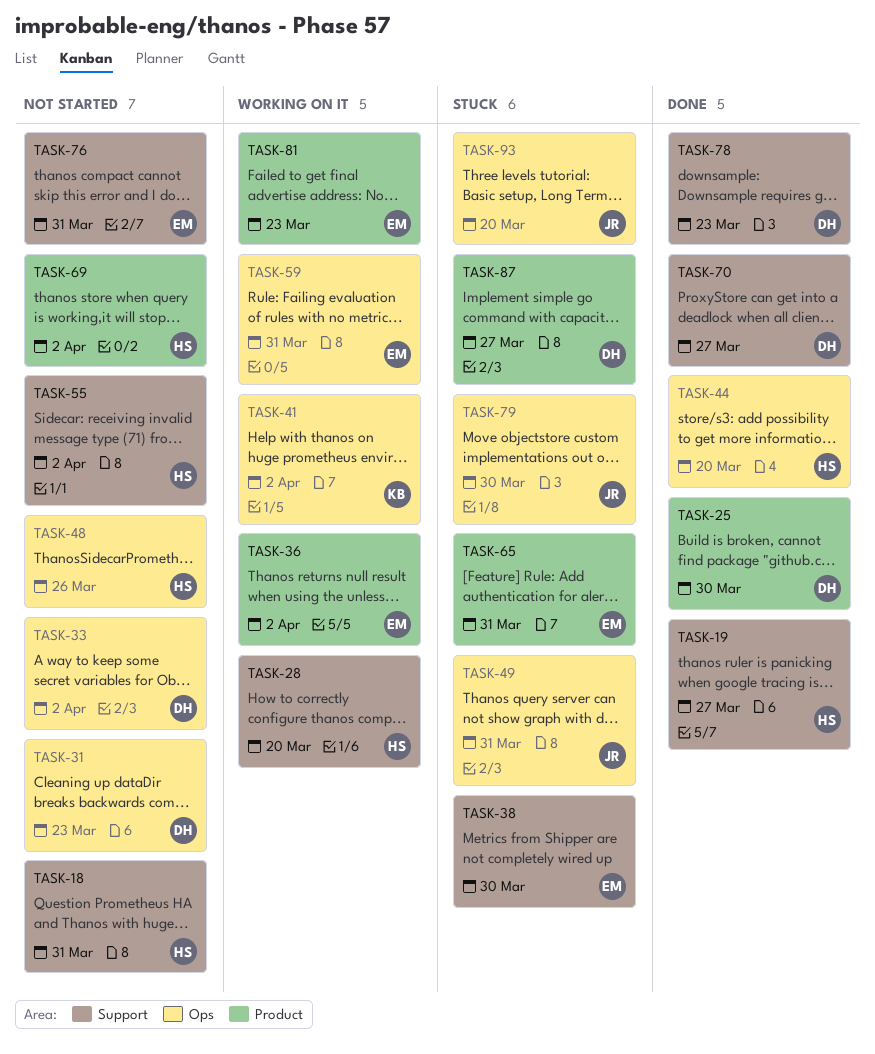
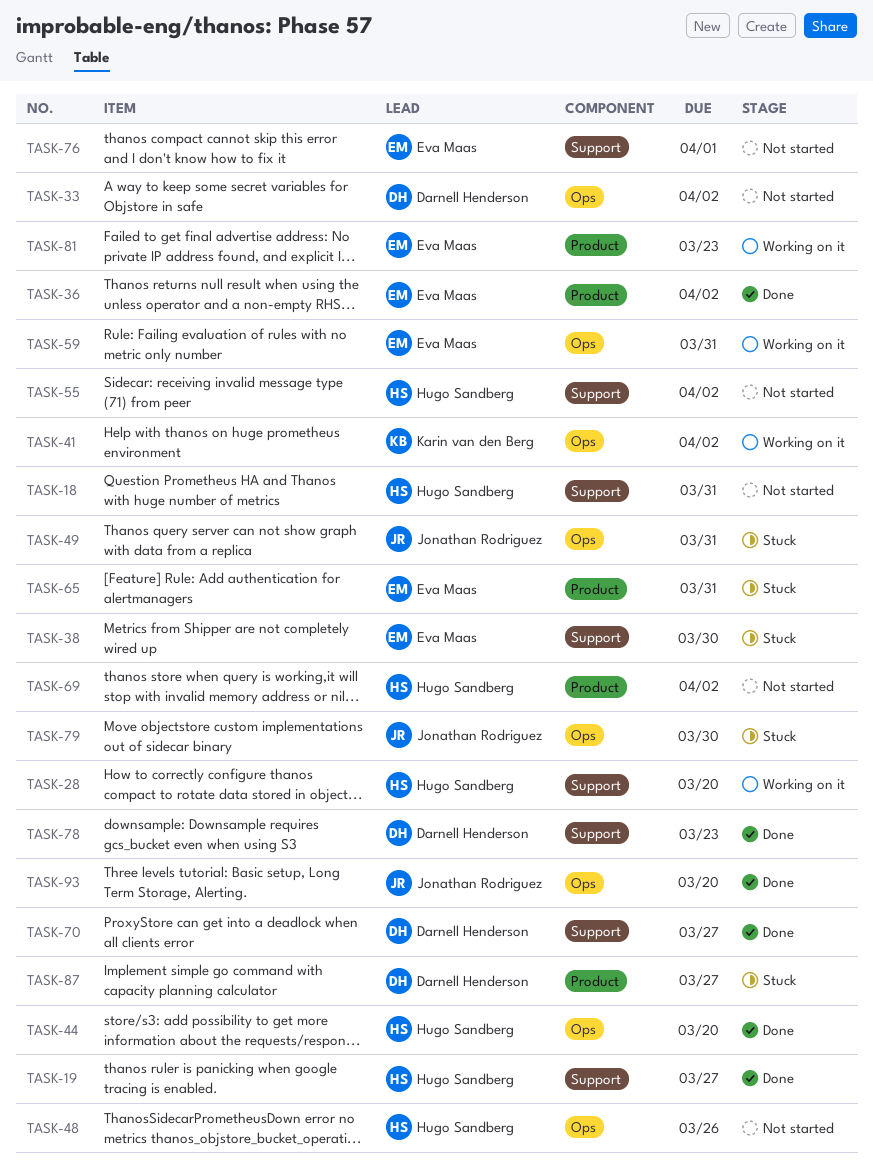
TASK-25: present -> none
TASK-31: present -> none
TASK-36, status: Working on it -> Done
TASK-76, due: Mar 31 -> Apr 1
TASK-93, status: Stuck -> Done

